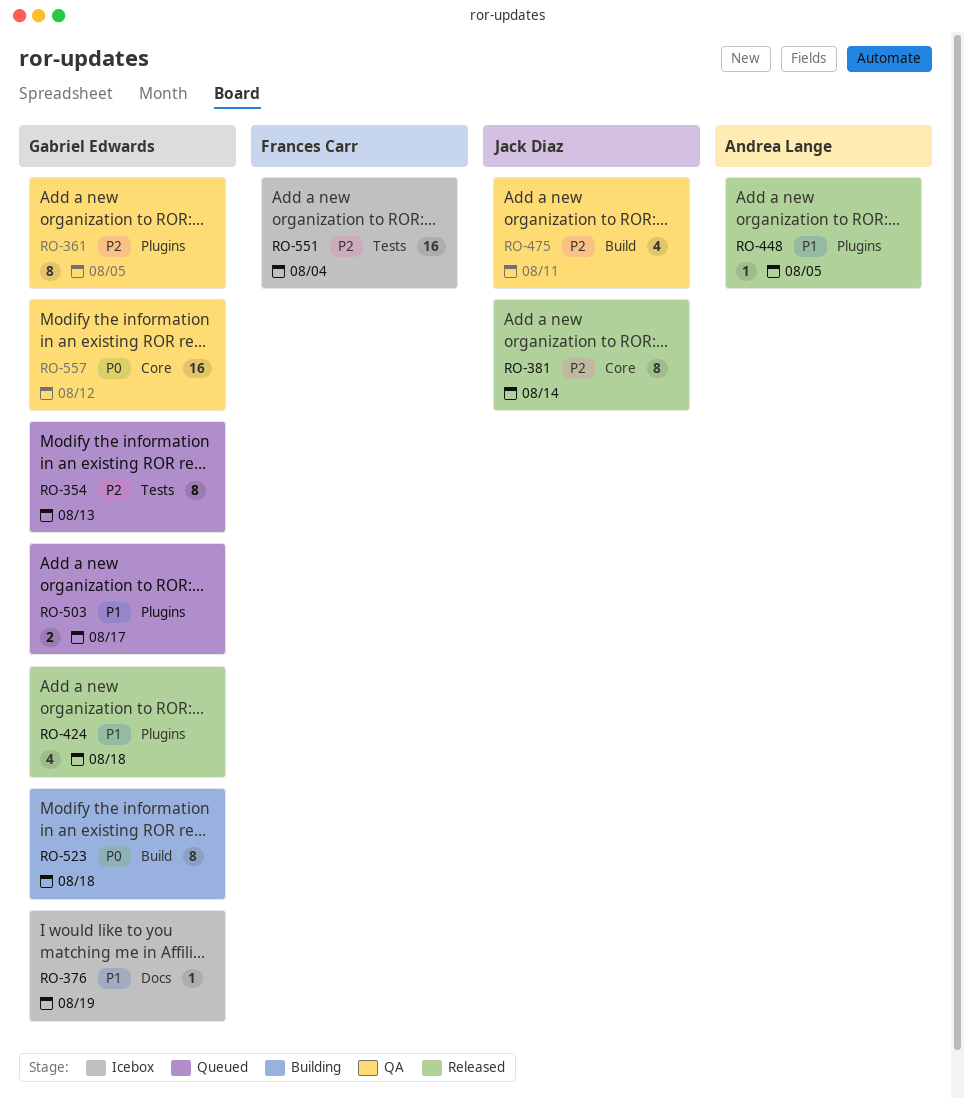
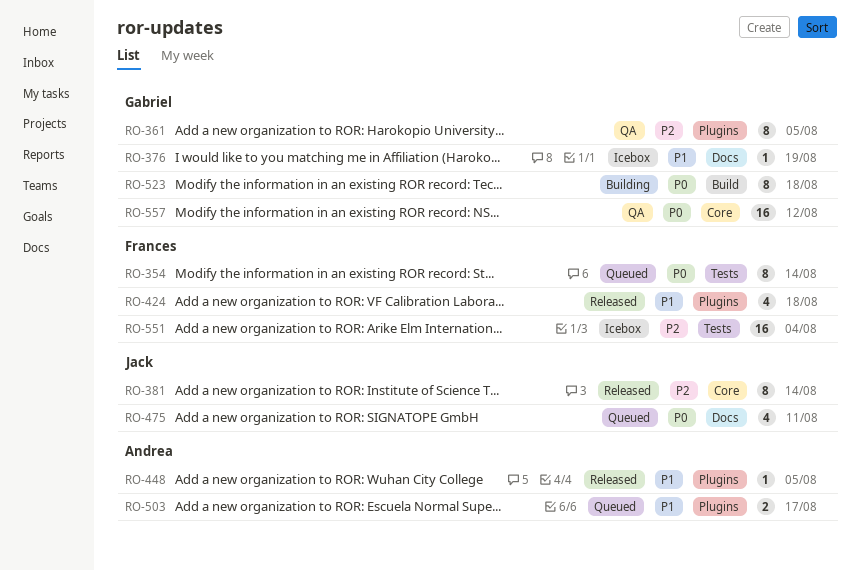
RO-354, owner: Gabriel Edwards -> Frances Carr
RO-354, priority: P2 -> P0
RO-354, due: Aug 13 -> Aug 14
RO-424, owner: Gabriel Edwards -> Frances Carr
RO-475, status: QA -> Queued
RO-475, priority: P2 -> P0
RO-475, label: Build -> Docs
RO-503, owner: Gabriel Edwards -> Andrea Lange

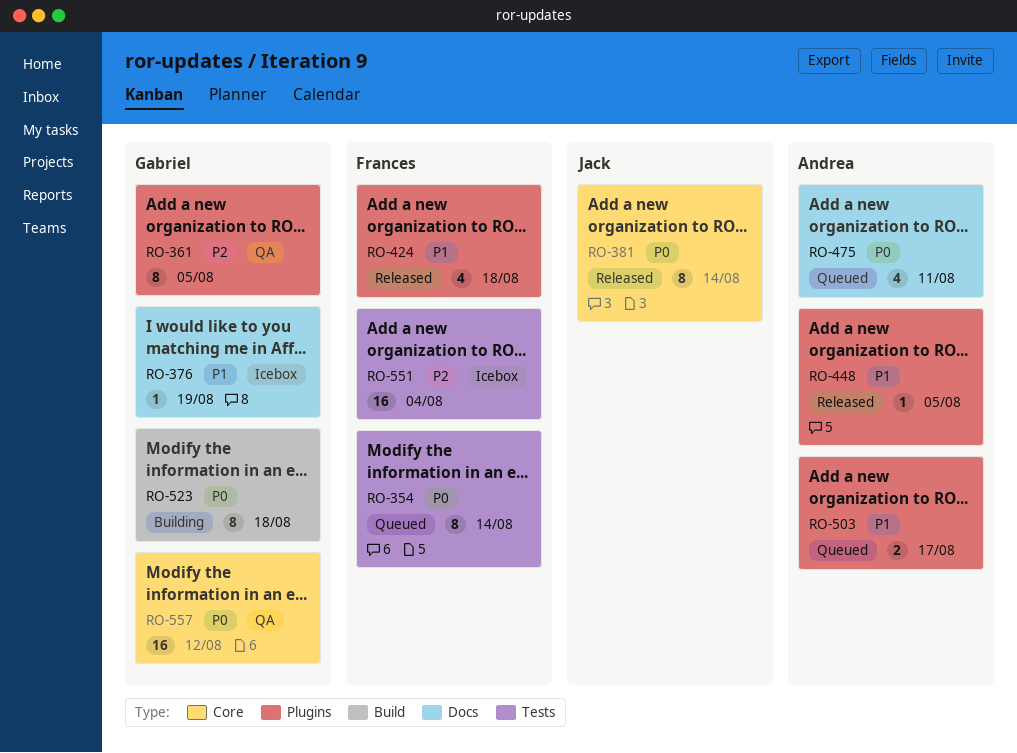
RO-381, priority: P2 -> P0
RO-475, owner: Jack -> Andrea

